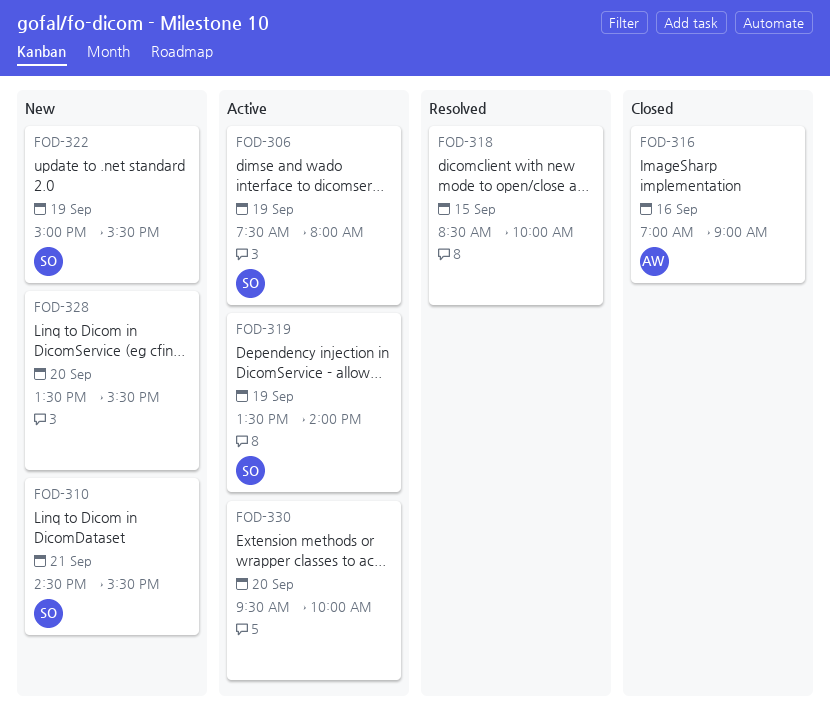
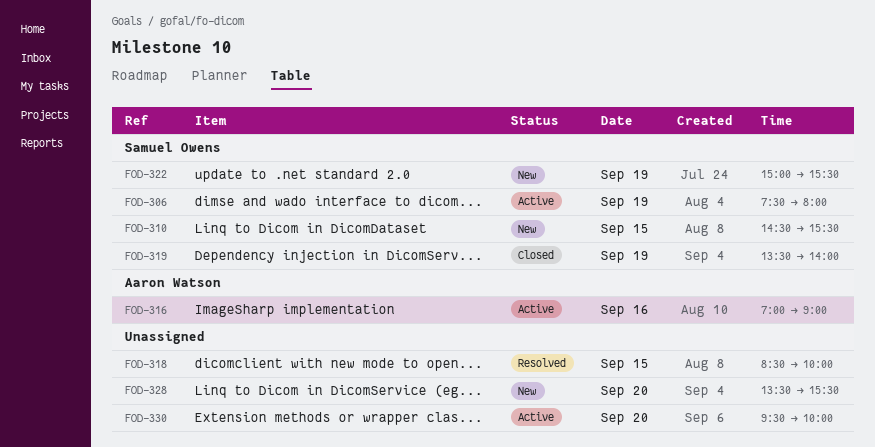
FOD-310, day: Sep 21 -> Sep 15
FOD-316, status: Closed -> Active
FOD-319, status: Active -> Closed

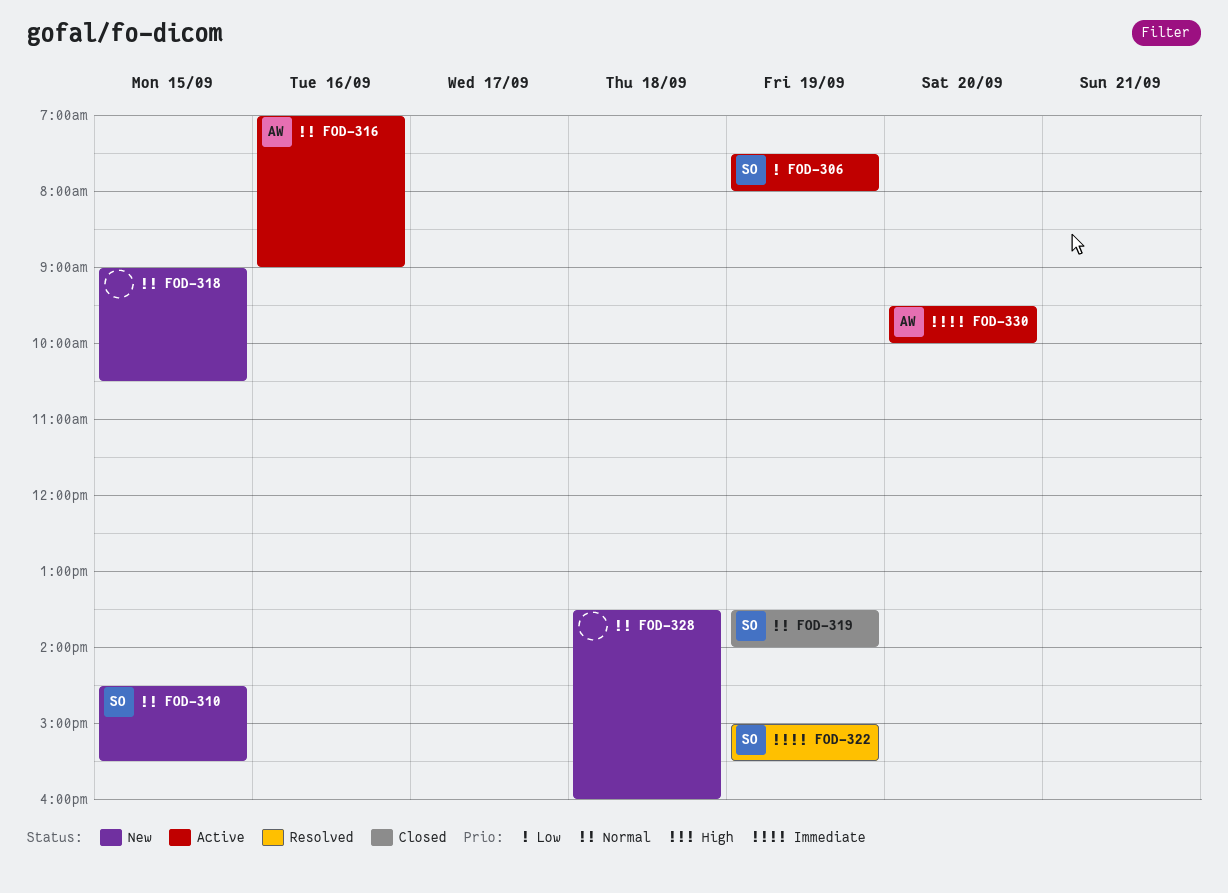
FOD-318, status: Resolved -> New
FOD-318, begins: 08:30 -> 09:00
FOD-318, ends: 10:00 -> 10:30
FOD-322, status: New -> Resolved
FOD-328, day: Sep 20 -> Sep 18
FOD-328, ends: 15:30 -> 16:00
FOD-330, owner: none -> Aaron Watson

